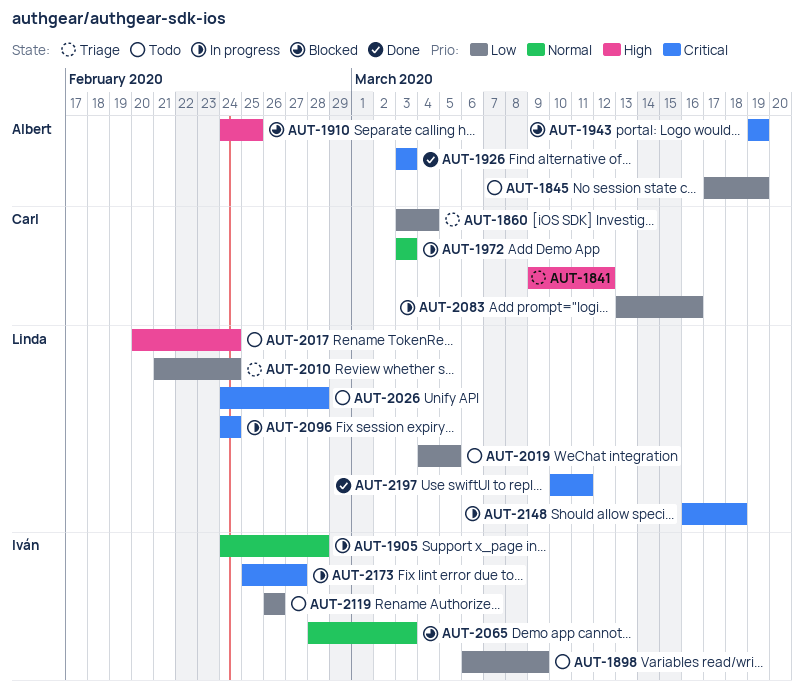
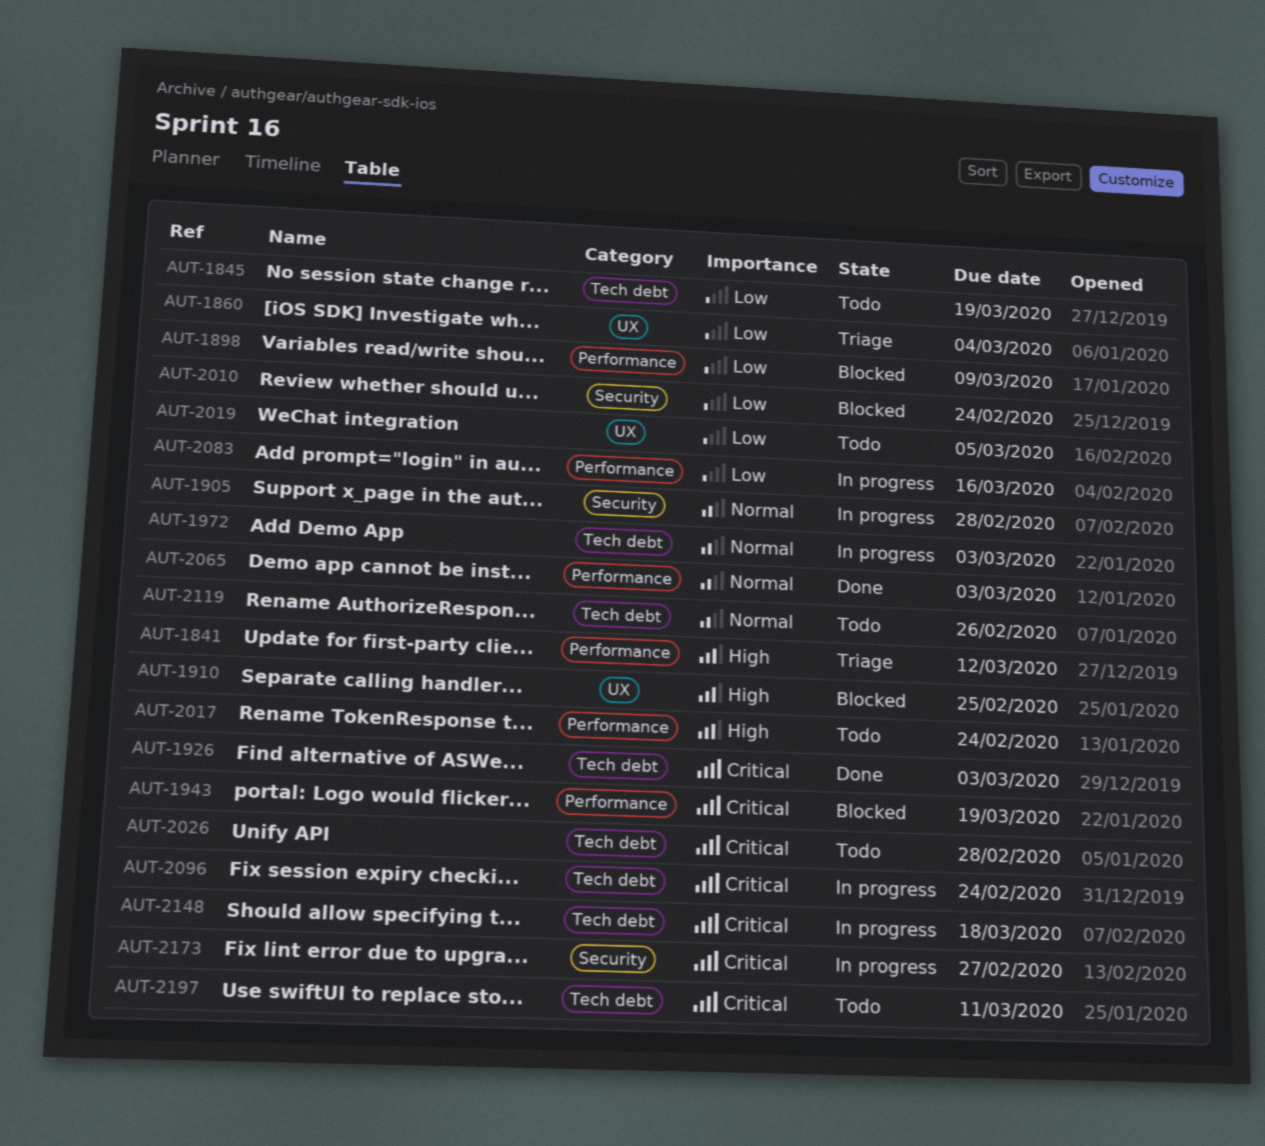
AUT-1898, status: Todo -> Blocked
AUT-2010, status: Triage -> Blocked
AUT-2065, status: Blocked -> Done
AUT-2119, priority: Low -> Normal
AUT-2197, status: Done -> Todo

